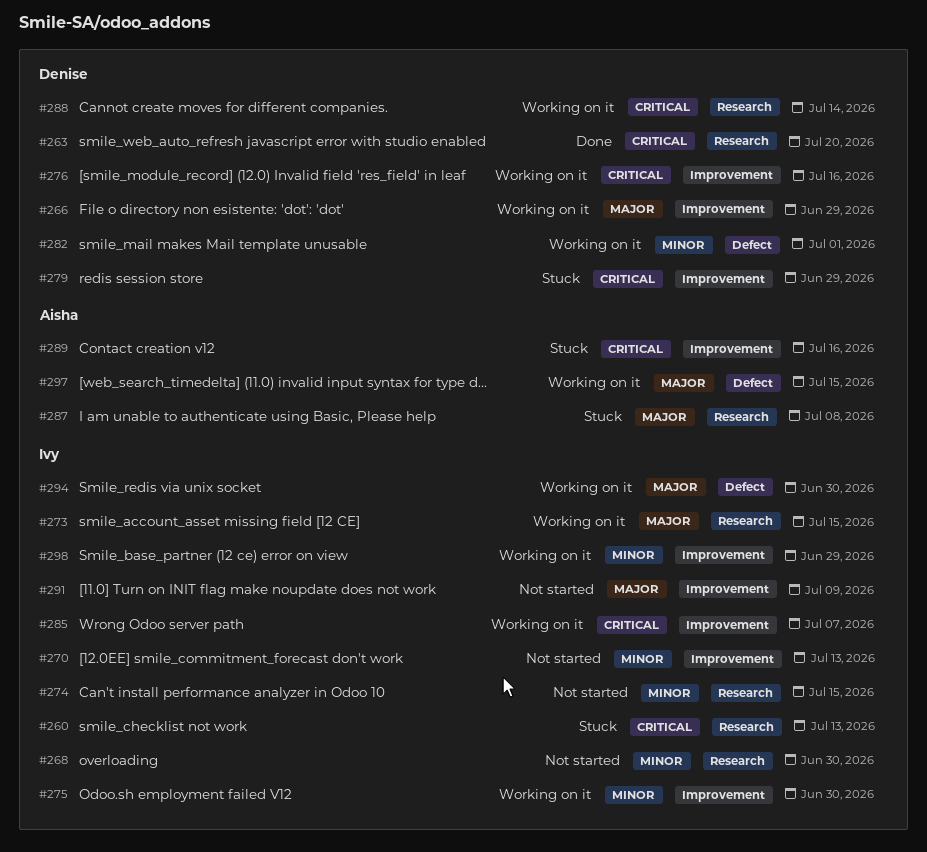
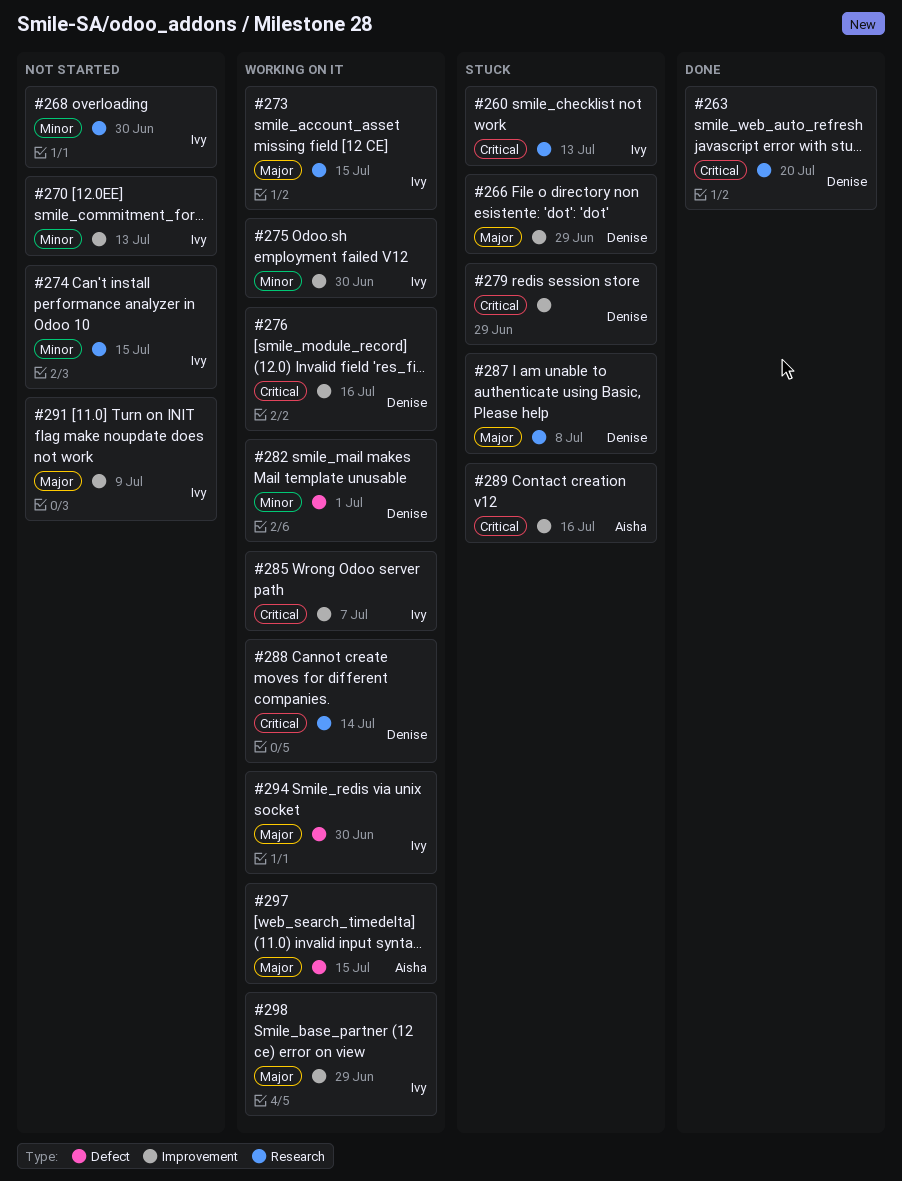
#266, status: Working on it -> Stuck
#287, owner: Aisha -> Denise
#298, priority: Minor -> Major

